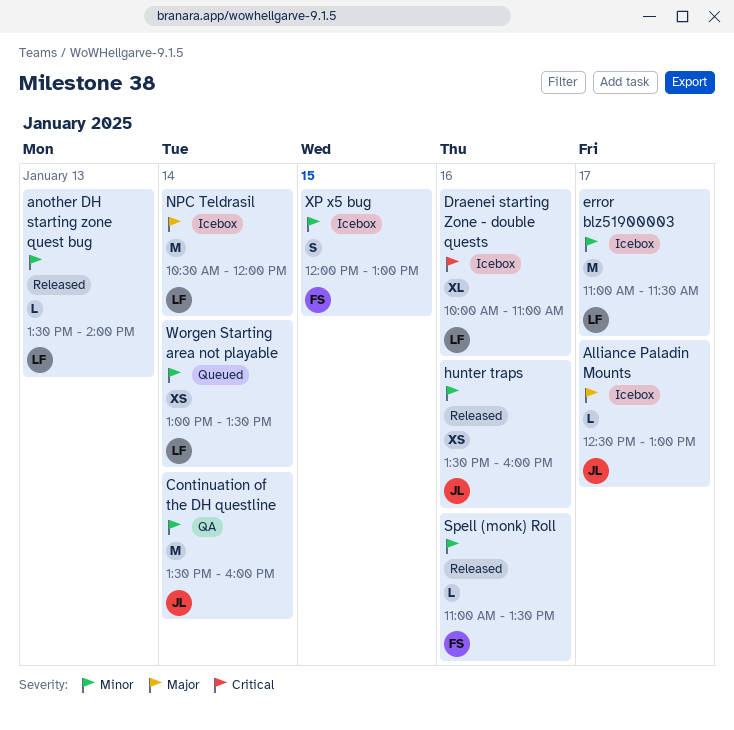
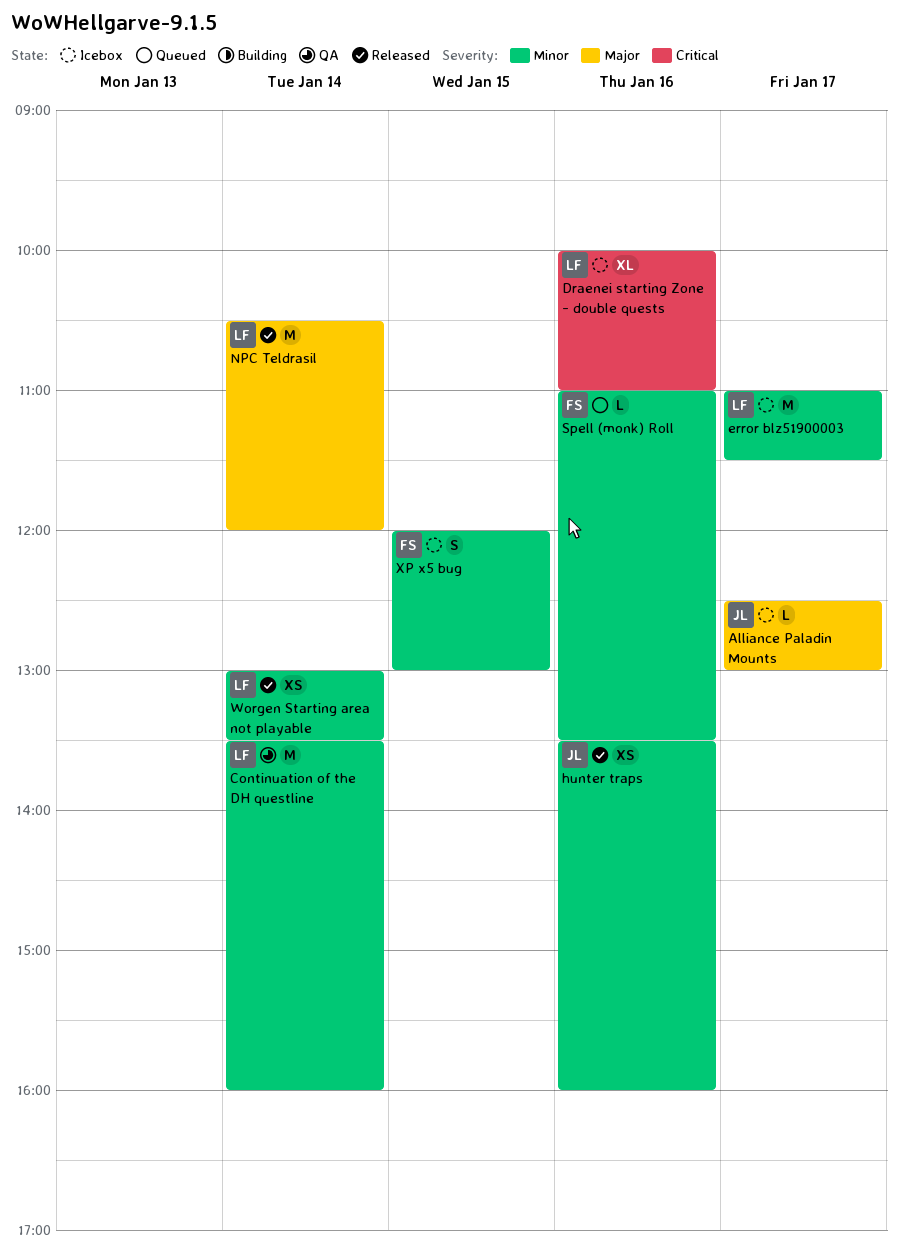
another DH starting zone quest bug: present -> none
Continuation of the DH questline, owner: JL -> LF
NPC Teldrasil, status: Icebox -> Released
Spell (monk) Roll, status: Released -> Queued
Worgen Starting area not playable, status: Queued -> Released

